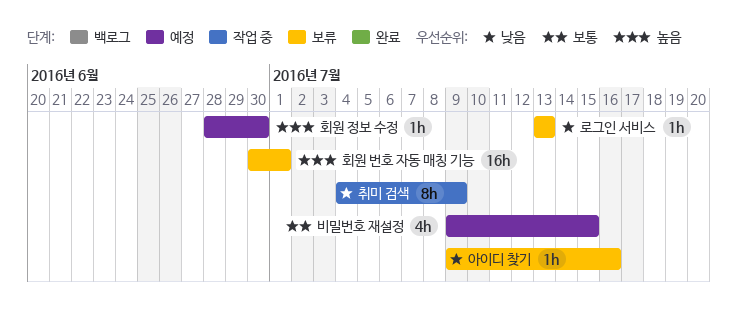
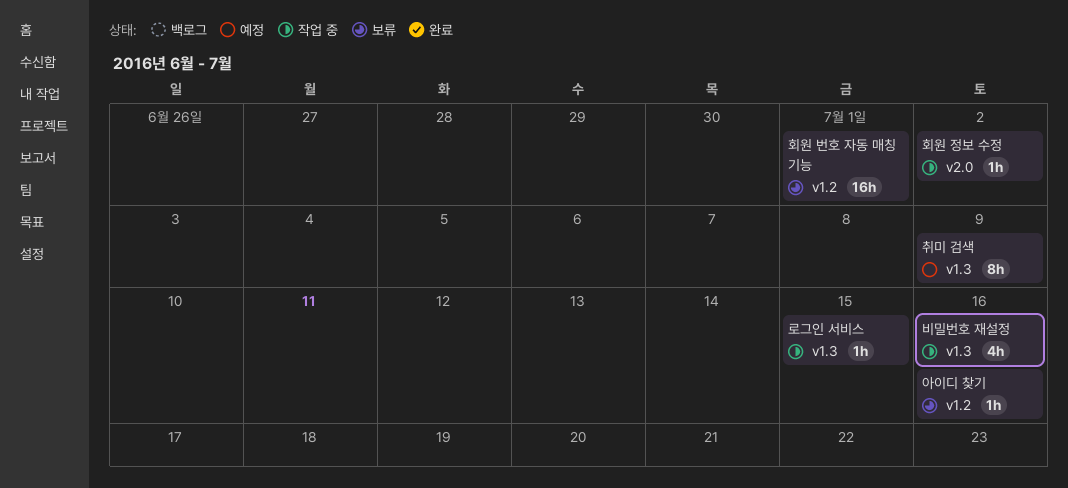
로그인 서비스, status: 보류 -> 작업 중
로그인 서비스, due: Jul 13 -> Jul 15
비밀번호 재설정, status: 예정 -> 작업 중
비밀번호 재설정, due: Jul 15 -> Jul 16
취미 검색, status: 작업 중 -> 예정
회원 정보 수정, status: 예정 -> 작업 중
회원 정보 수정, due: Jun 30 -> Jul 2

